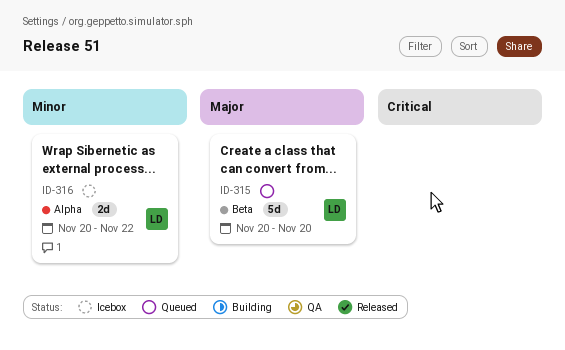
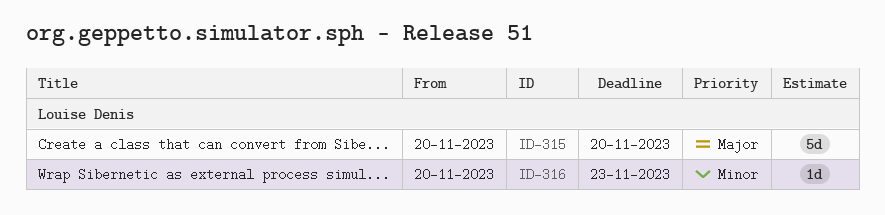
ID-316, estimate: 2d -> 1d
ID-316, due: Nov 22 -> Nov 23

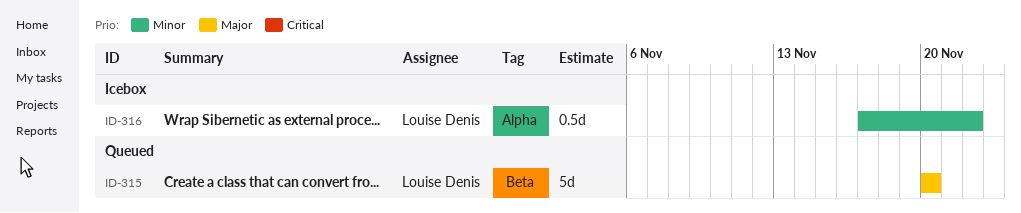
ID-316, estimate: 1d -> 0.5d
ID-316, start: Nov 20 -> Nov 17
ID-316, due: Nov 23 -> Nov 22

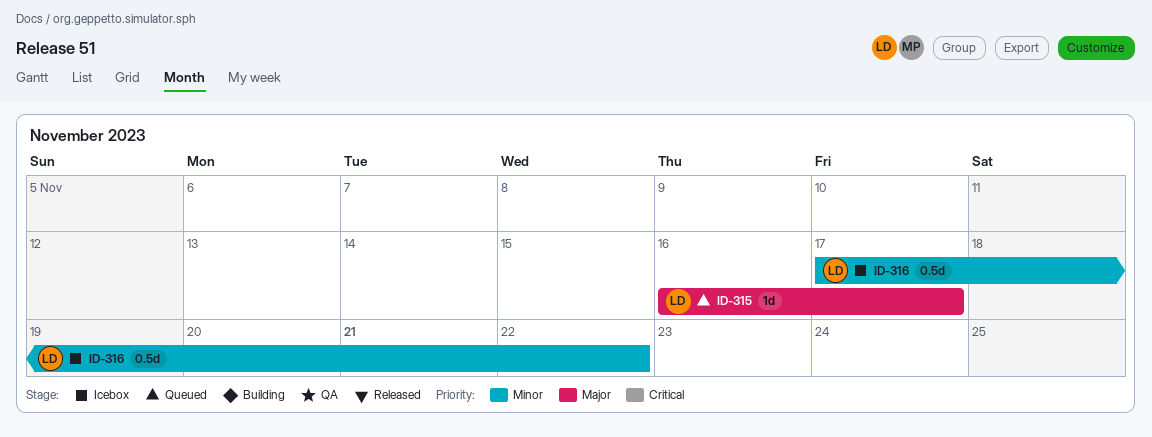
ID-315, estimate: 5d -> 1d
ID-315, start: Nov 20 -> Nov 16
ID-315, due: Nov 20 -> Nov 17

